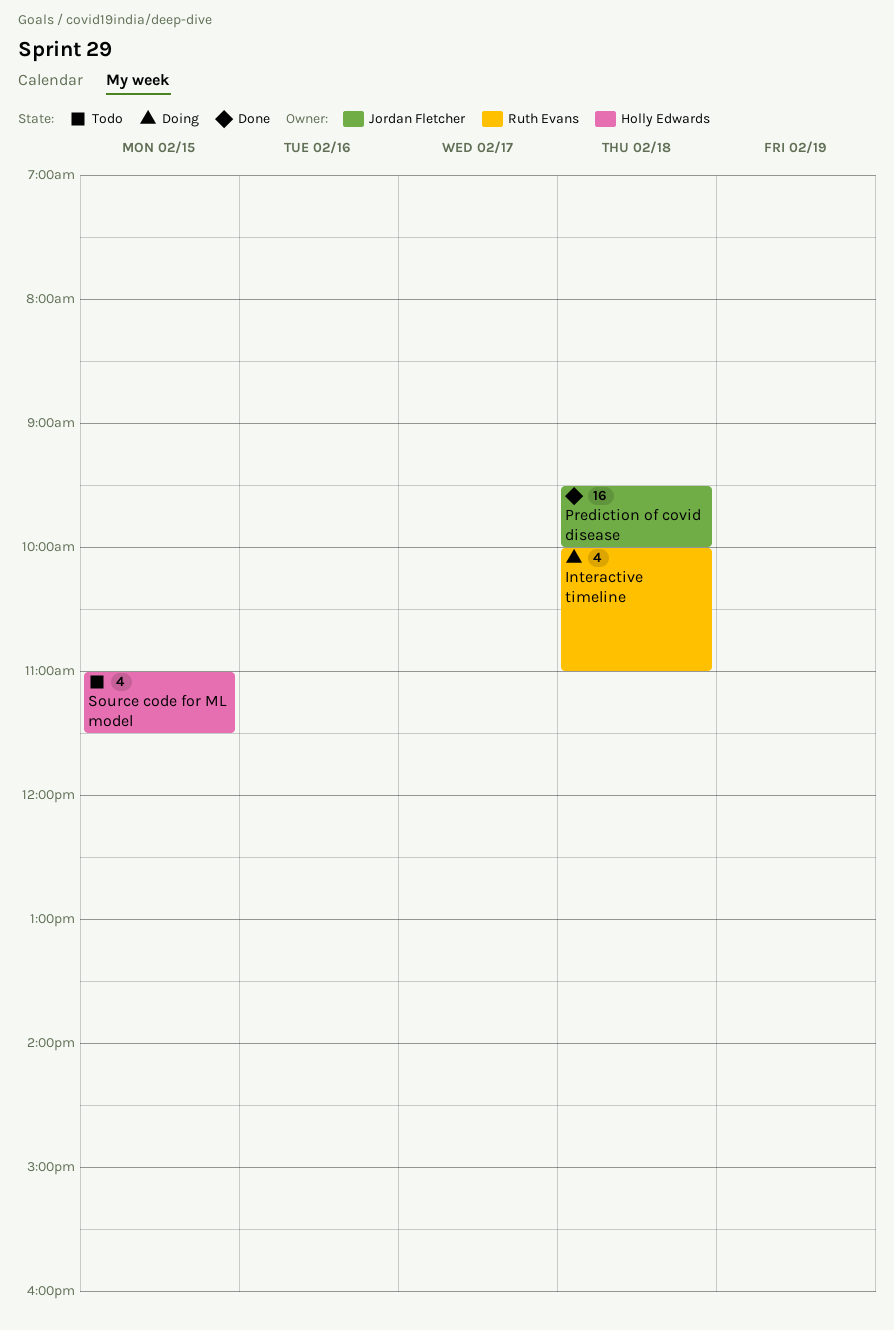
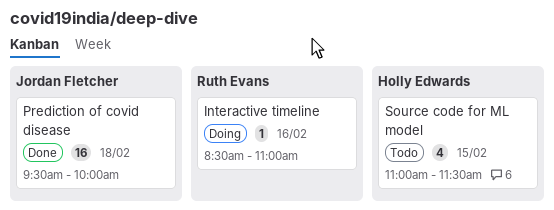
Interactive timeline, estimate: 4 -> 1
Interactive timeline, day: Feb 18 -> Feb 16
Interactive timeline, begins: 10:00 -> 08:30

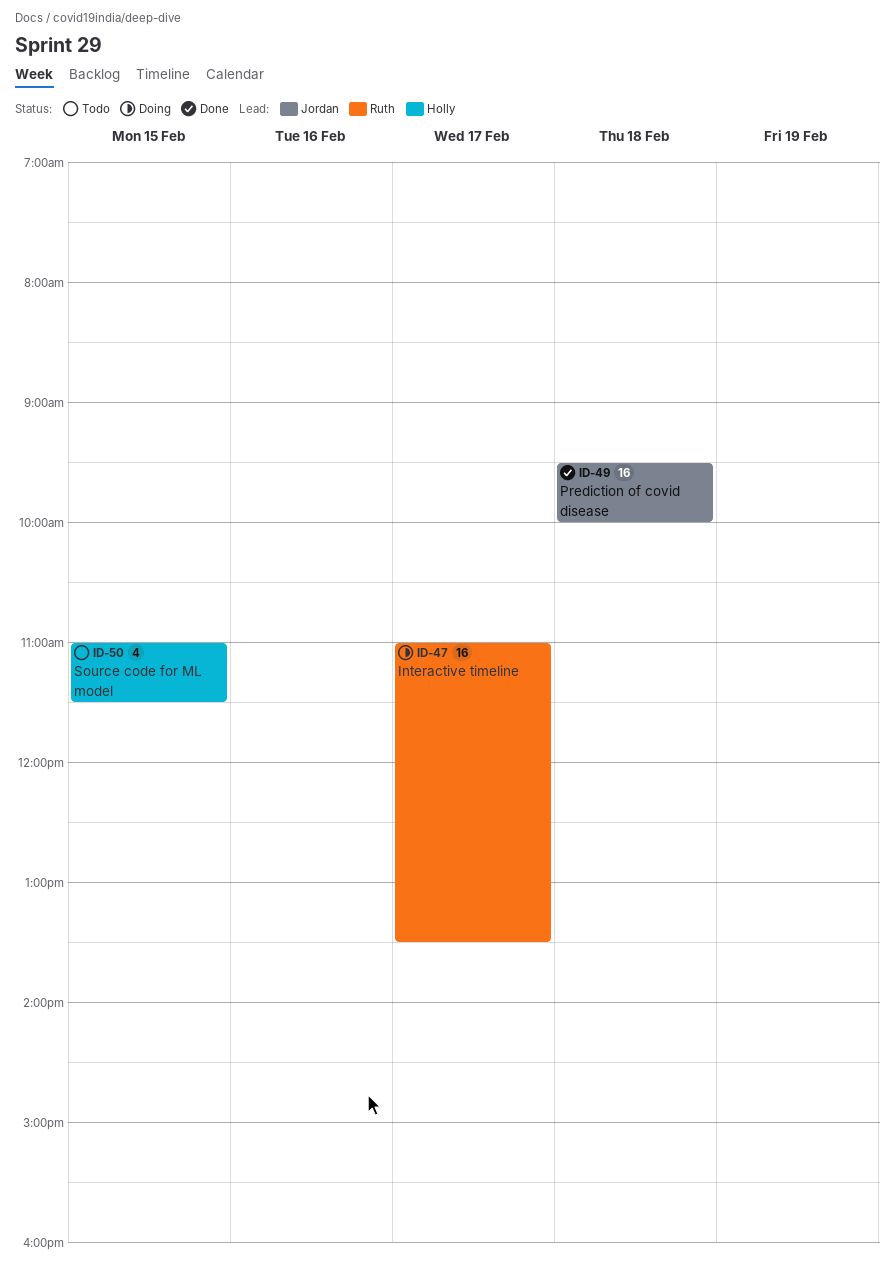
Interactive timeline, estimate: 1 -> 16
Interactive timeline, day: Feb 16 -> Feb 17
Interactive timeline, begins: 08:30 -> 11:00
Interactive timeline, ends: 11:00 -> 13:30

